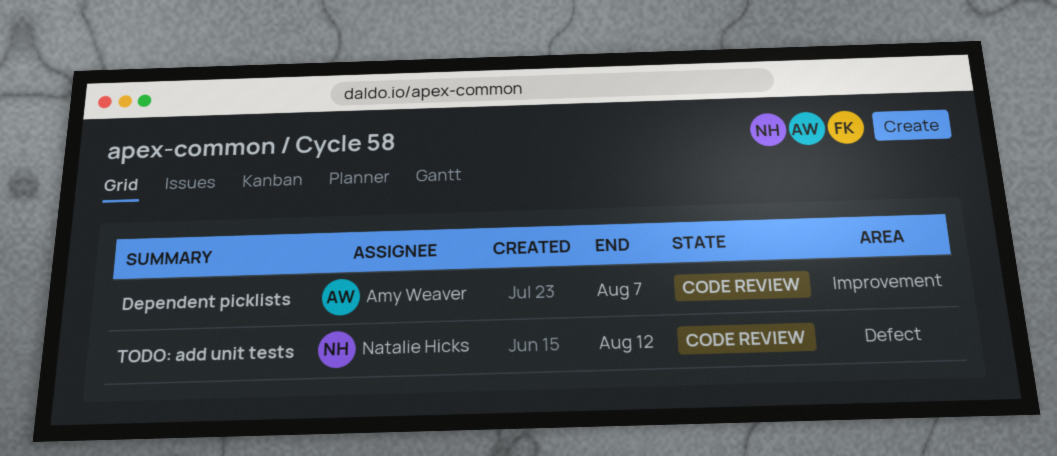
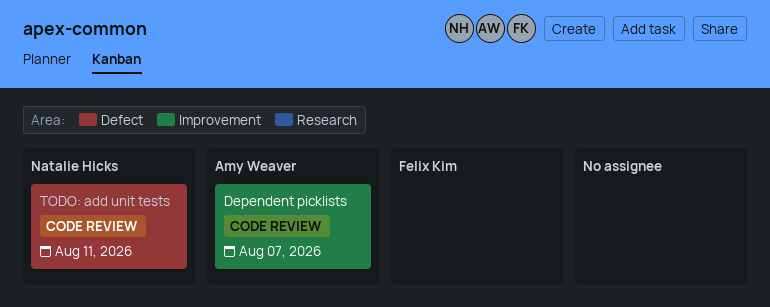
TODO: add unit tests, due: Aug 12 -> Aug 11

